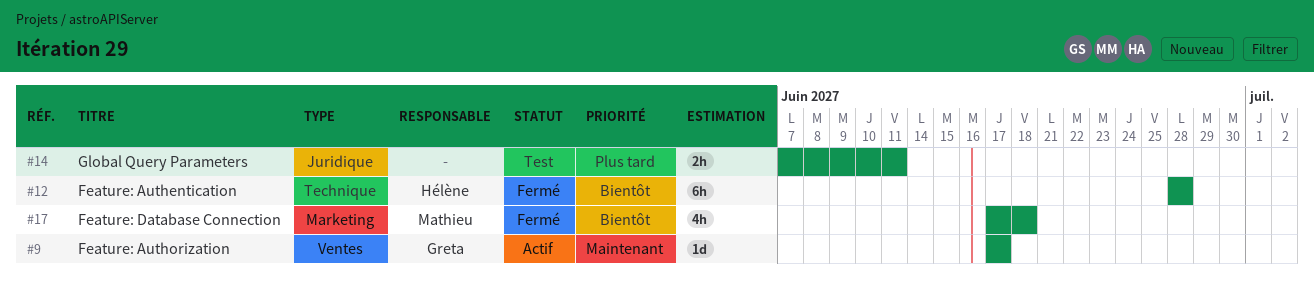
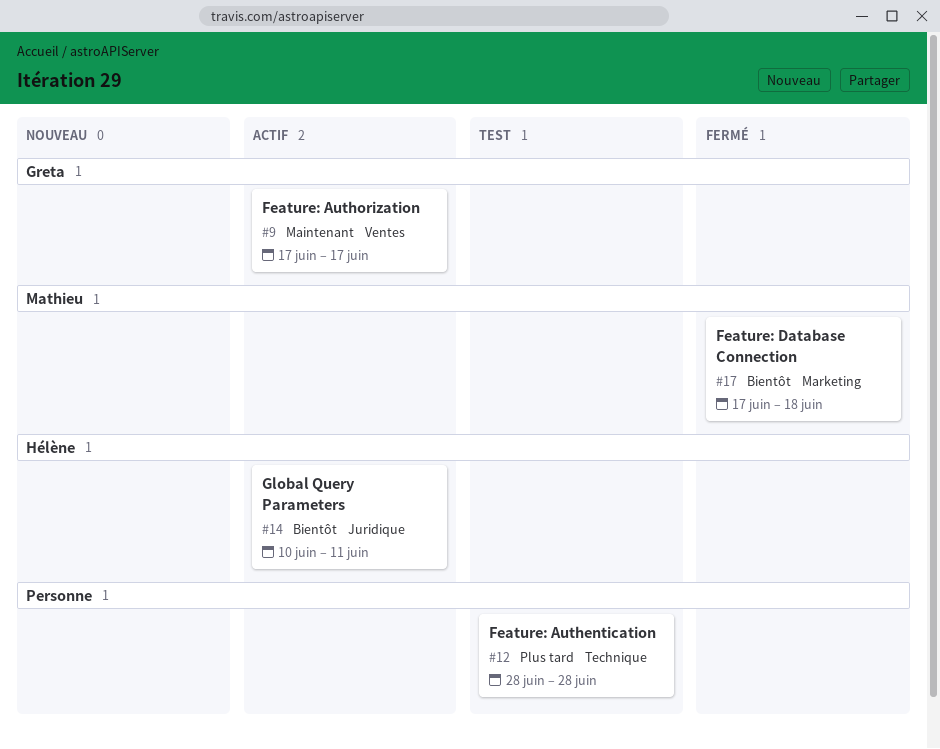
#12, status: Fermé -> Test
#12, owner: Hélène -> none
#12, priority: Bientôt -> Plus tard
#14, status: Test -> Actif
#14, owner: none -> Hélène
#14, priority: Plus tard -> Bientôt
#14, start: Jun 7 -> Jun 10

